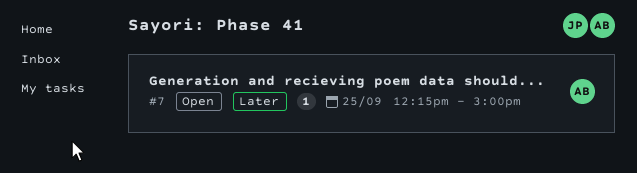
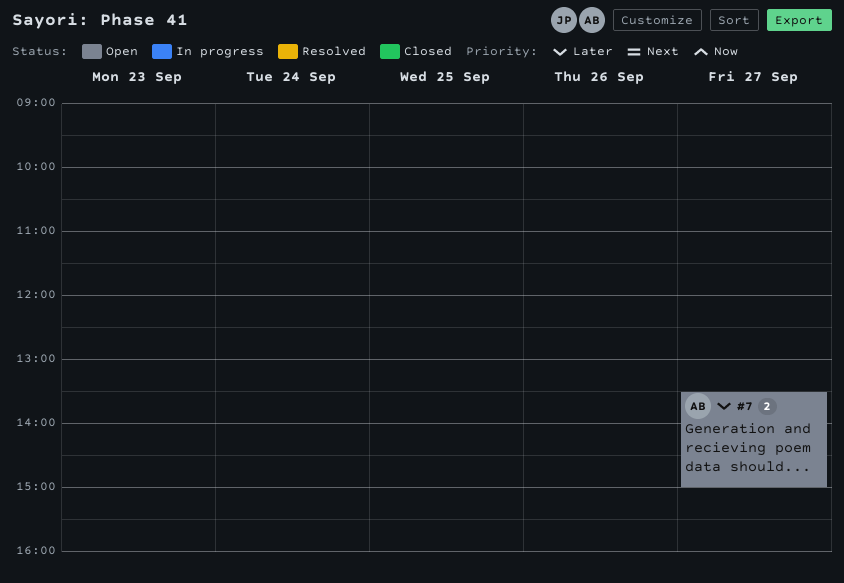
#7, estimate: 1 -> 2
#7, day: Sep 25 -> Sep 27
#7, begins: 12:15 -> 13:30

